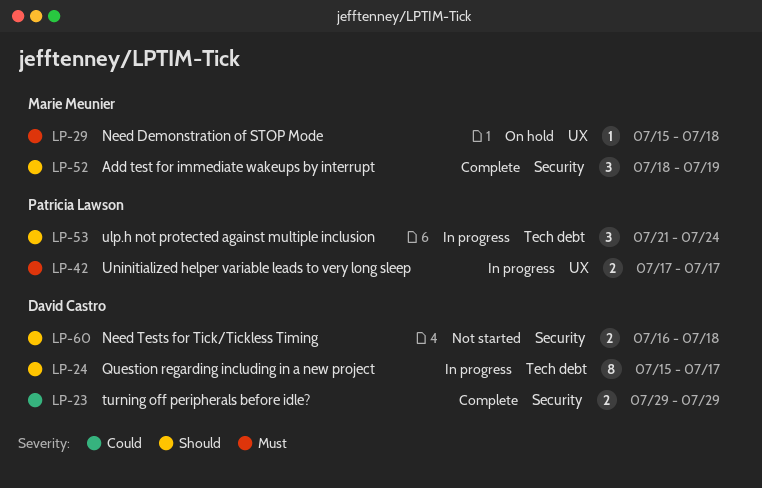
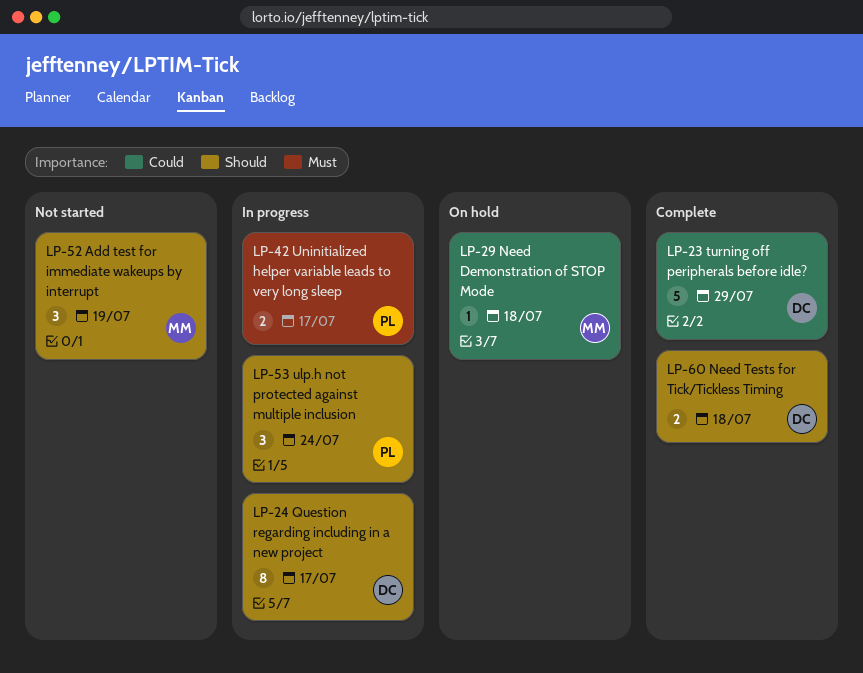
LP-23, estimate: 2 -> 5
LP-29, priority: Must -> Could
LP-52, status: Complete -> Not started
LP-60, status: Not started -> Complete

